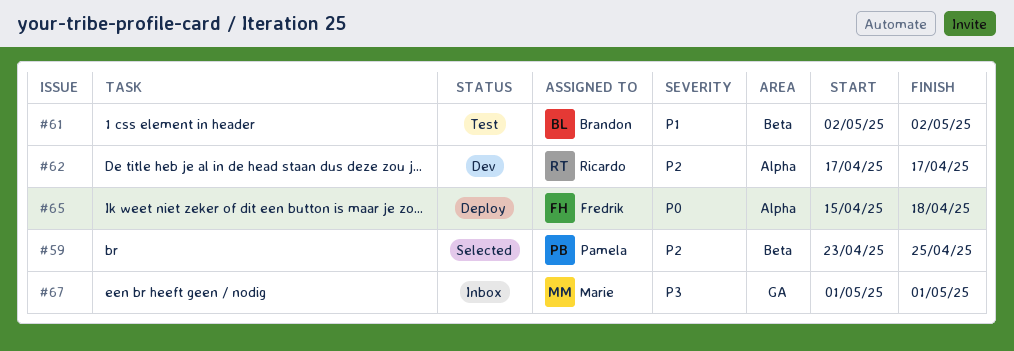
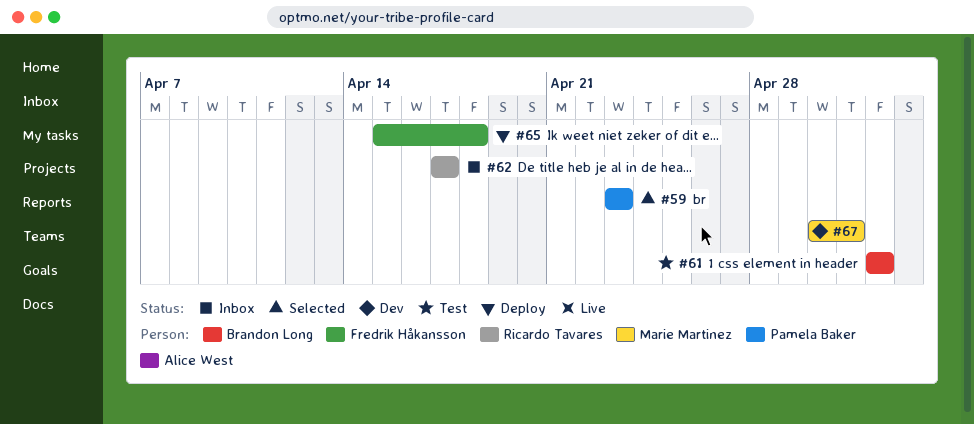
#59, due: Apr 25 -> Apr 23
#62, status: Dev -> Inbox
#67, status: Inbox -> Dev
#67, start: May 1 -> Apr 30

